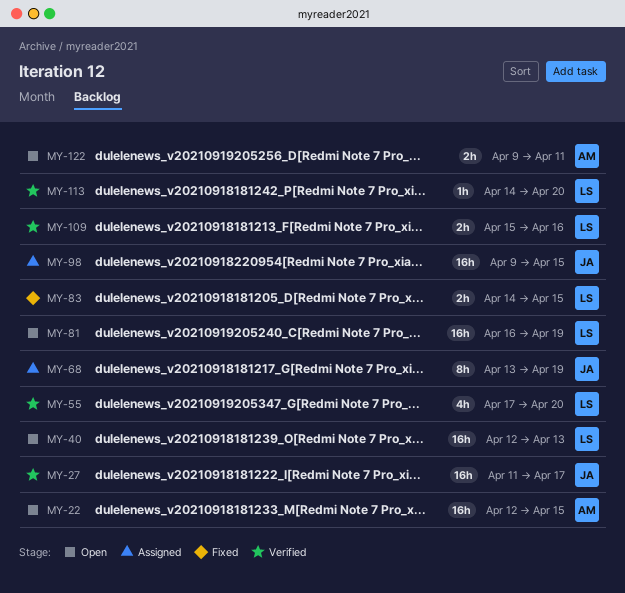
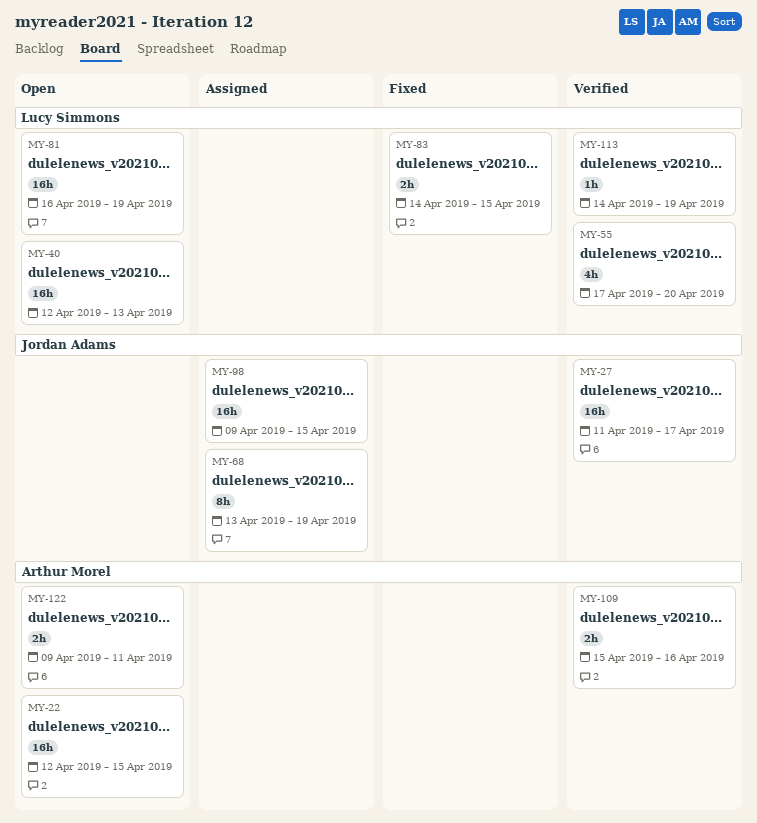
MY-109, owner: Lucy Simmons -> Arthur Morel
MY-113, due: Apr 20 -> Apr 19

